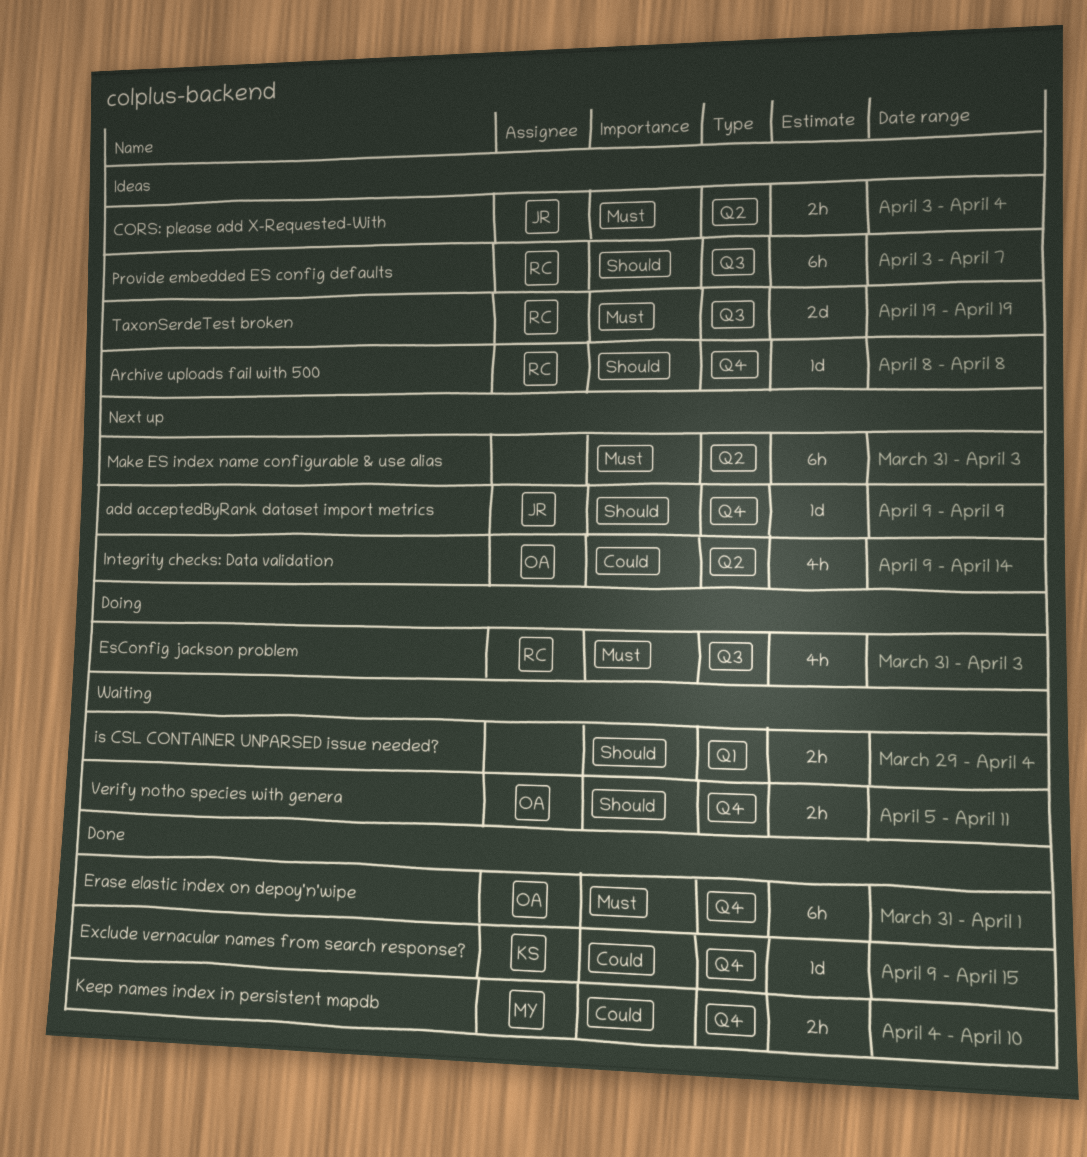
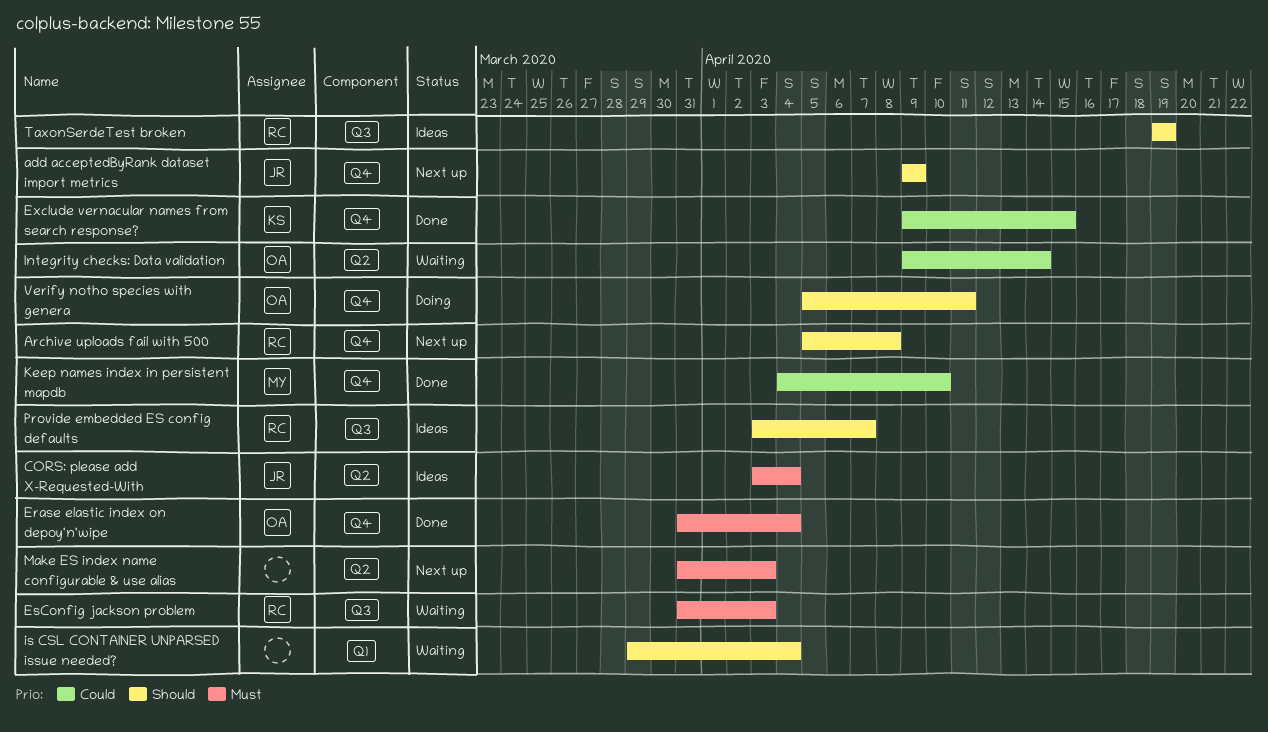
Archive uploads fail with 500, status: Ideas -> Next up
Archive uploads fail with 500, start: Apr 8 -> Apr 5
Erase elastic index on depoy'n'wipe, due: Apr 1 -> Apr 4
EsConfig jackson problem, status: Doing -> Waiting
Integrity checks: Data validation, status: Next up -> Waiting
TaxonSerdeTest broken, priority: Must -> Should
Verify notho species with genera, status: Waiting -> Doing

